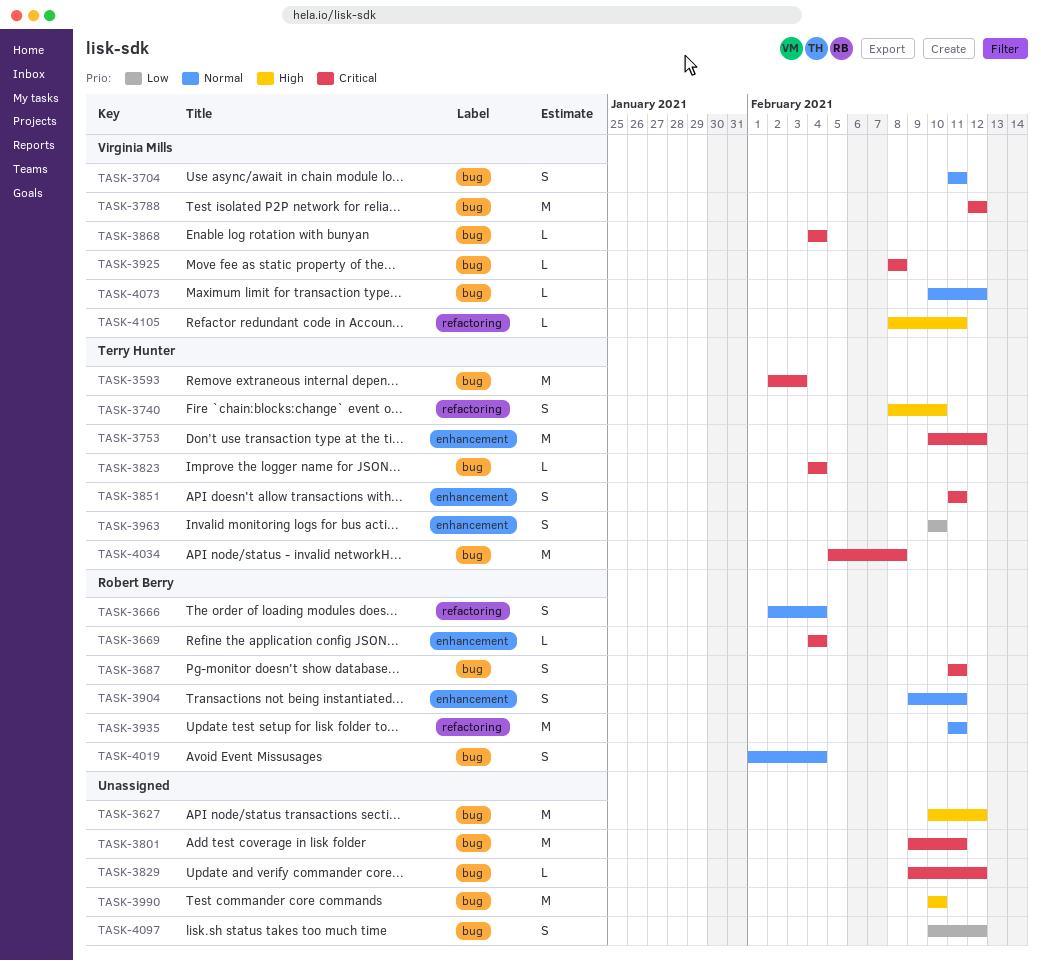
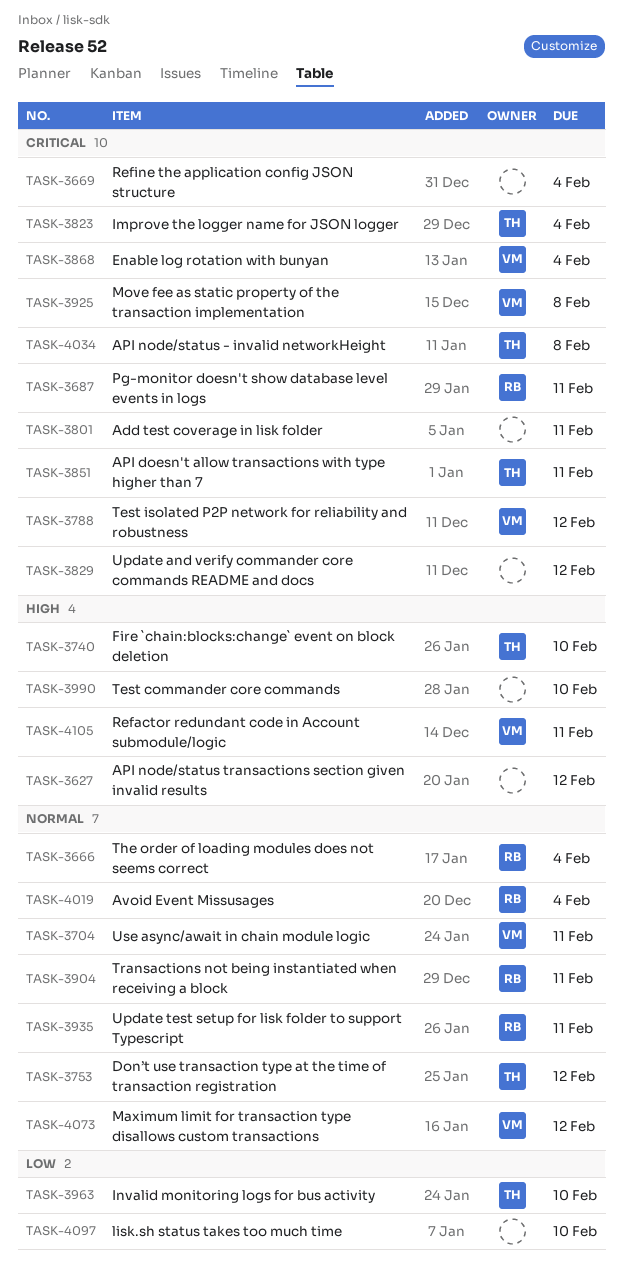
TASK-3593: present -> none
TASK-3669, owner: Robert Berry -> none
TASK-3753, priority: Critical -> Normal
TASK-4097, due: Feb 12 -> Feb 10

